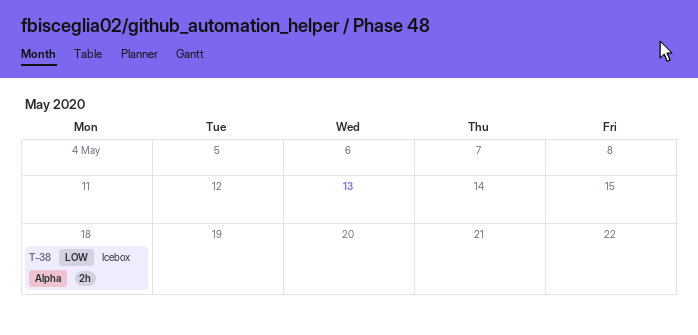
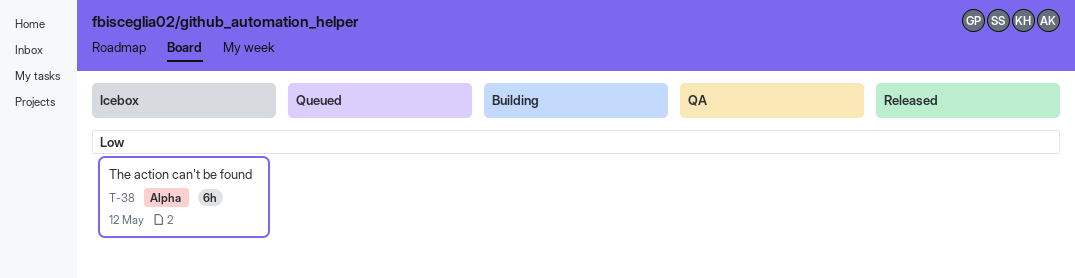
T-38, estimate: 2h -> 6h
T-38, due: May 18 -> May 12

